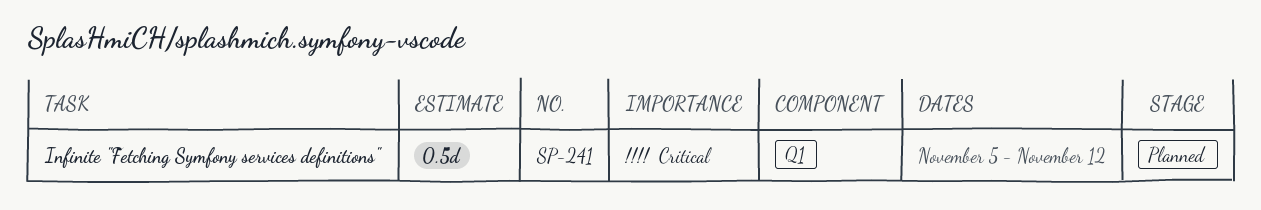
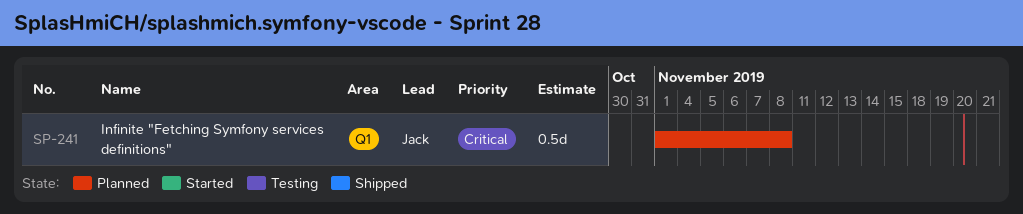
SP-241, start: Nov 5 -> Nov 1
SP-241, due: Nov 12 -> Nov 8

